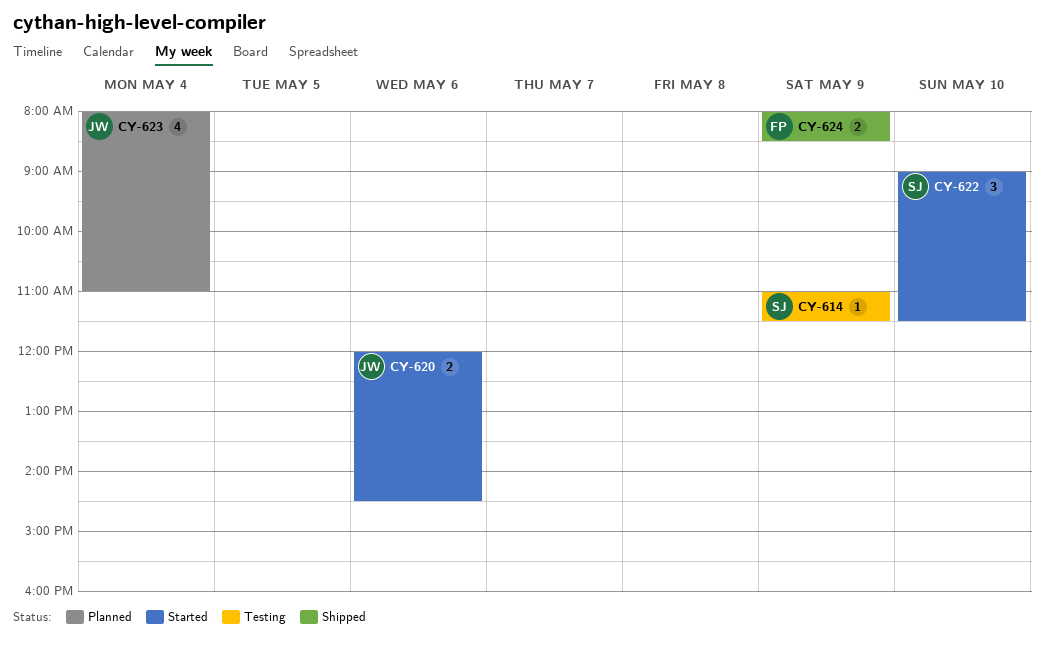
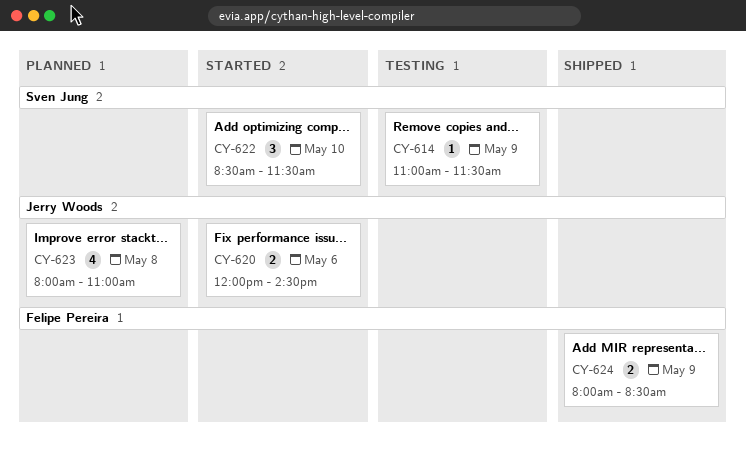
CY-622, begins: 09:00 -> 08:30
CY-623, day: May 4 -> May 8

